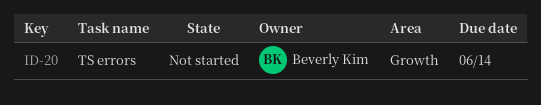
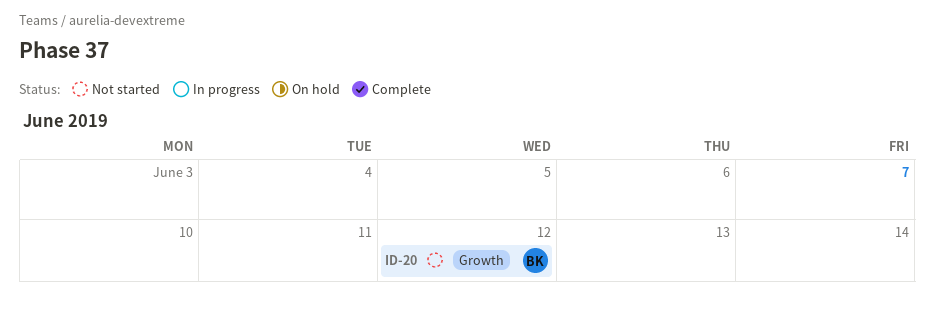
ID-20, due: Jun 14 -> Jun 12

